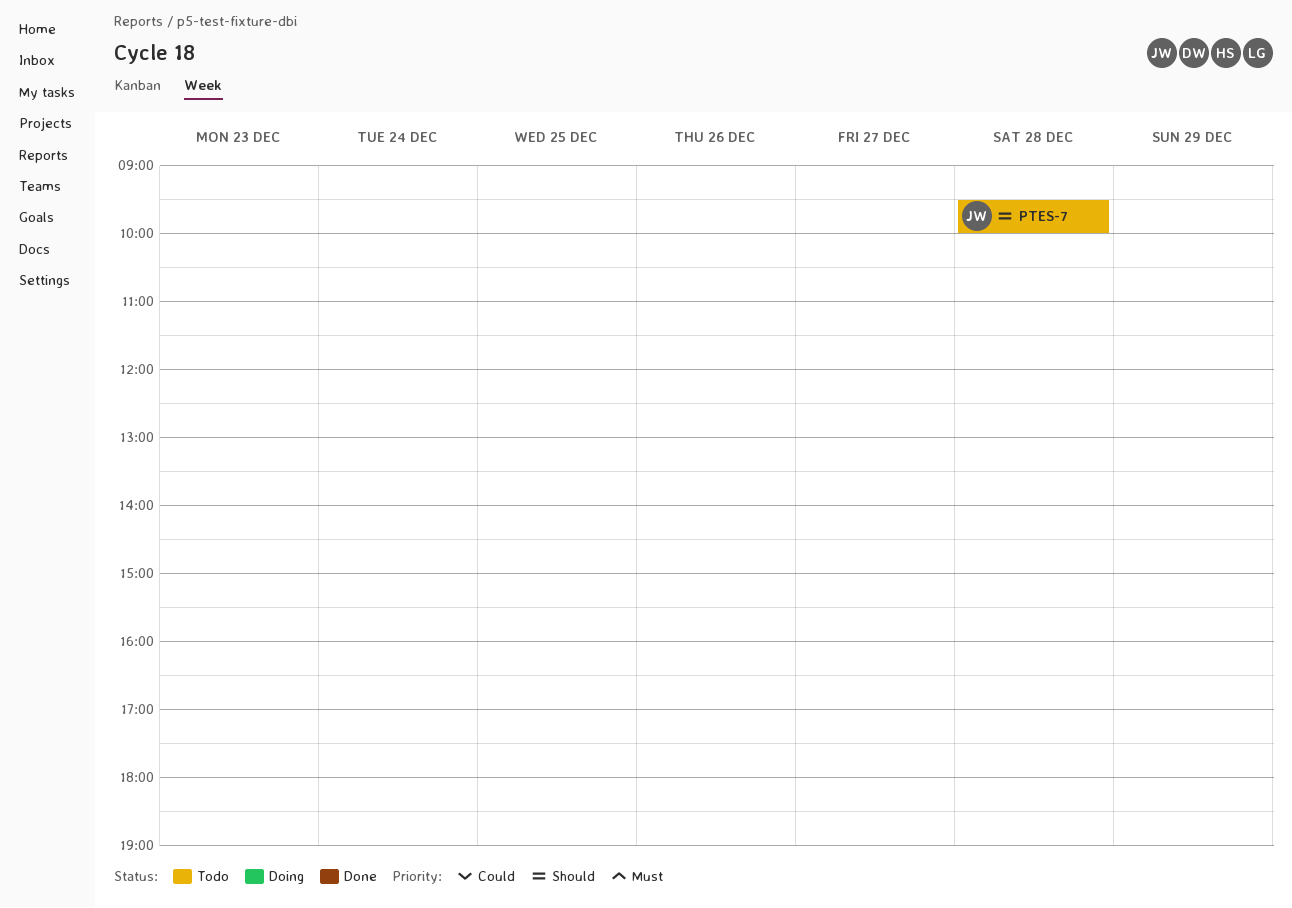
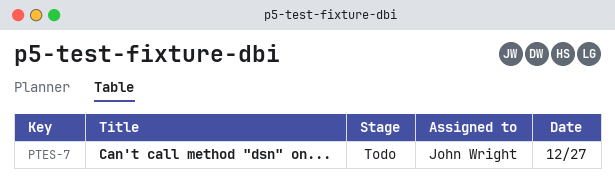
PTES-7, day: Dec 28 -> Dec 27

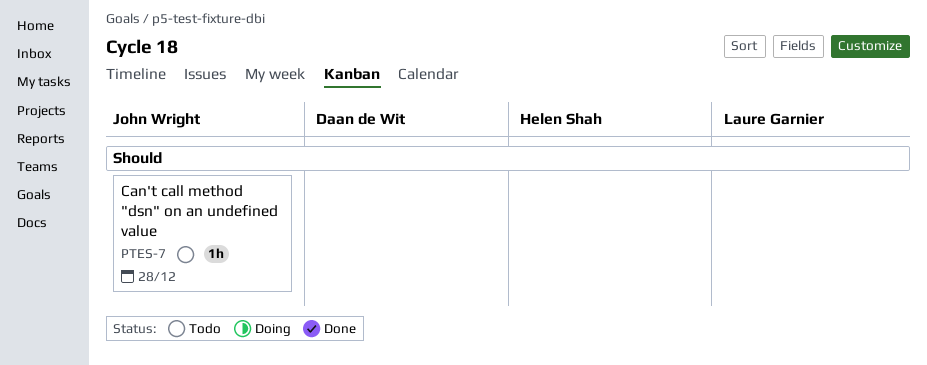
PTES-7, day: Dec 27 -> Dec 28

